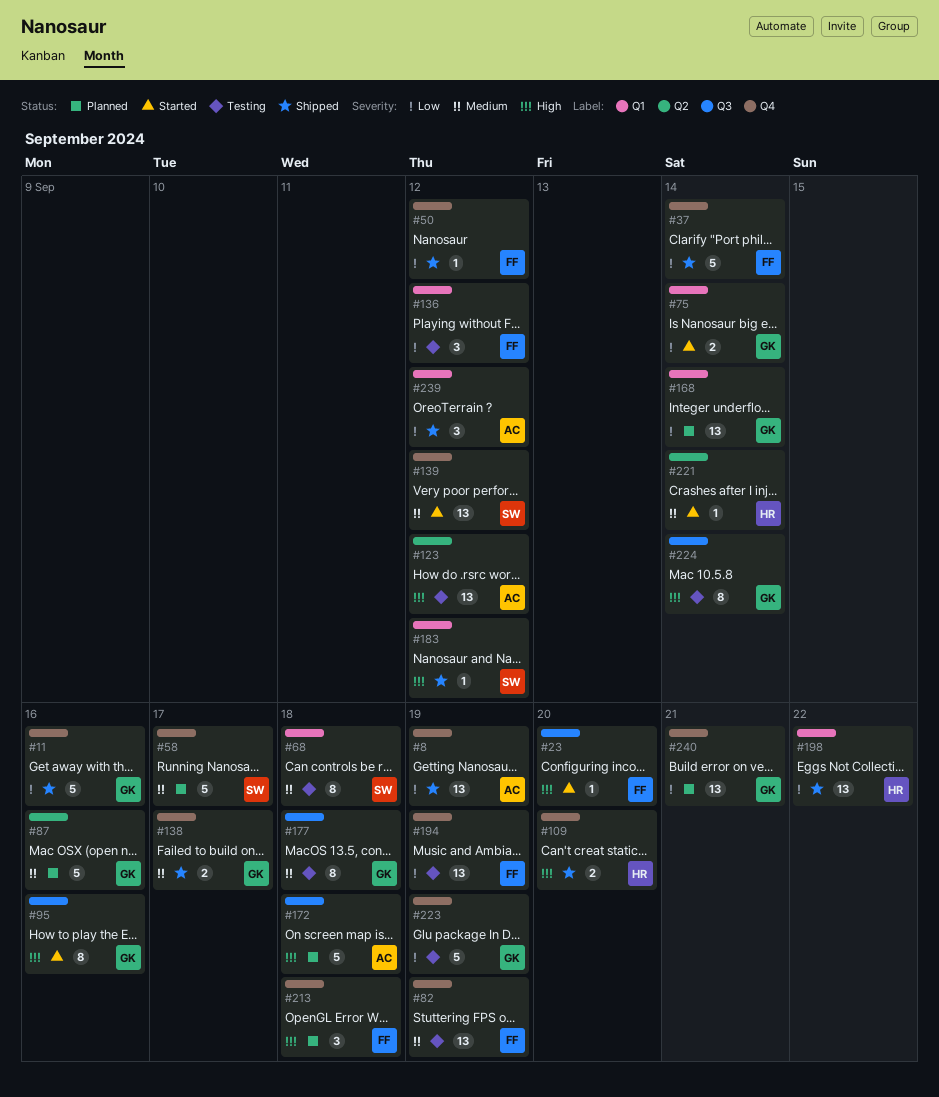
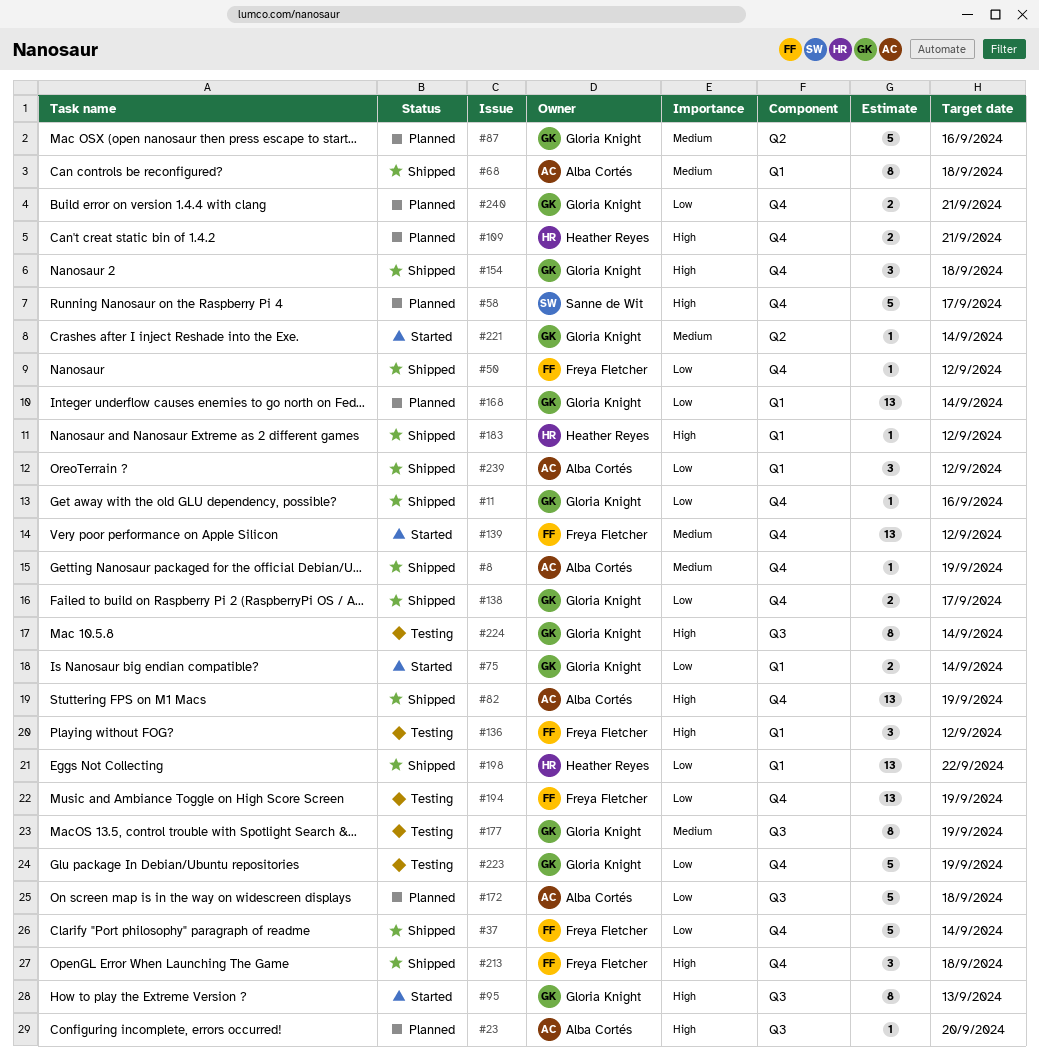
#8, priority: Low -> Medium
#8, estimate: 13 -> 1
#11, estimate: 5 -> 1
#23, status: Started -> Planned
#23, owner: Freya Fletcher -> Alba Cortés
#58, priority: Medium -> High
#68, status: Testing -> Shipped
#68, owner: Sanne de Wit -> Alba Cortés
#82, status: Testing -> Shipped
#82, owner: Freya Fletcher -> Alba Cortés
#82, priority: Medium -> High
#95, due: Sep 16 -> Sep 13
#109, status: Shipped -> Planned
#109, due: Sep 20 -> Sep 21
#123: present -> none
#136, priority: Low -> High
#138, priority: Medium -> Low
#139, owner: Sanne de Wit -> Freya Fletcher
#154: none -> present
#172, priority: High -> Low
#177, due: Sep 18 -> Sep 19
#183, owner: Sanne de Wit -> Heather Reyes
#213, status: Planned -> Shipped
#221, owner: Heather Reyes -> Gloria Knight
#240, estimate: 13 -> 2

